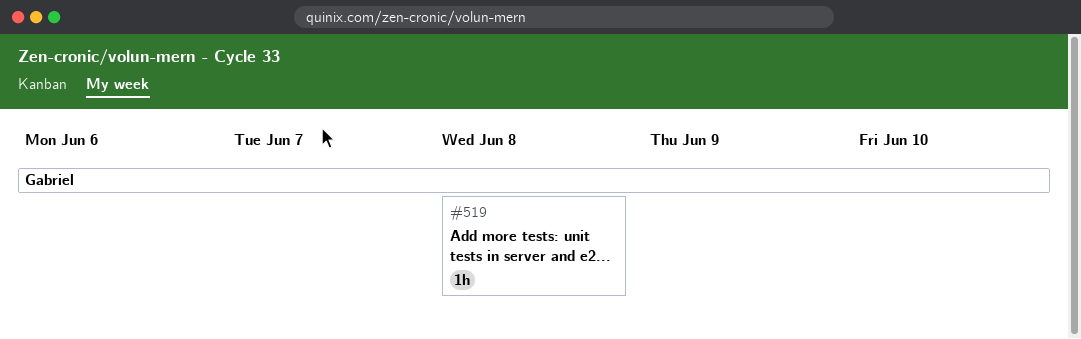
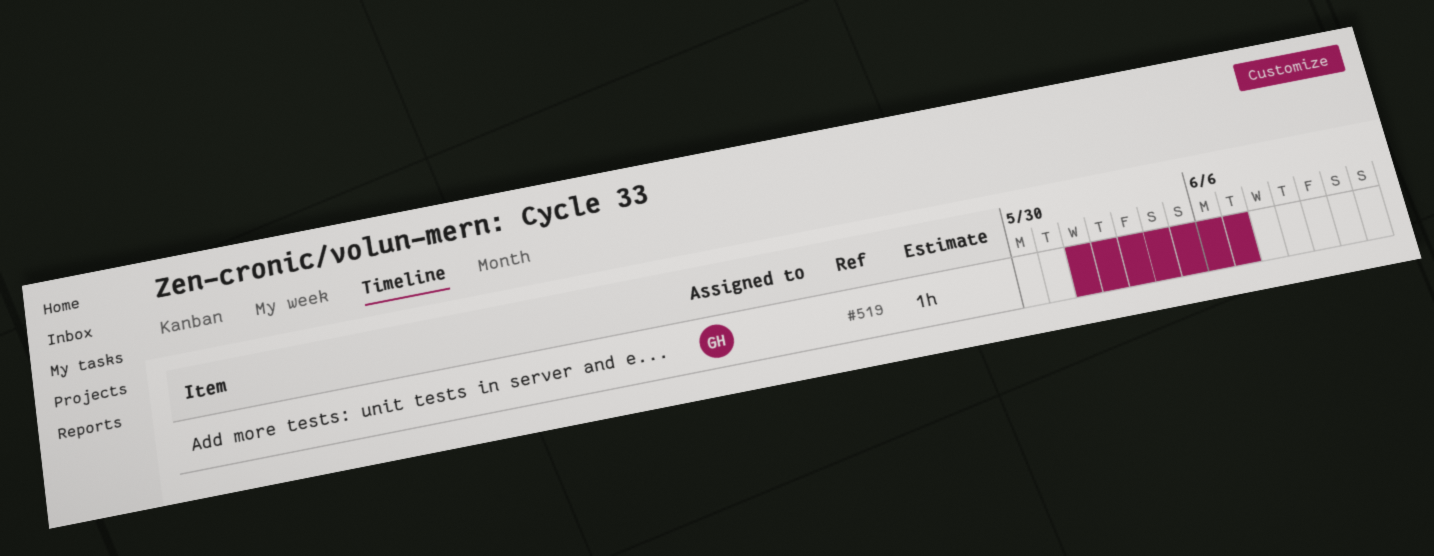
#519, due: Jun 8 -> Jun 7

